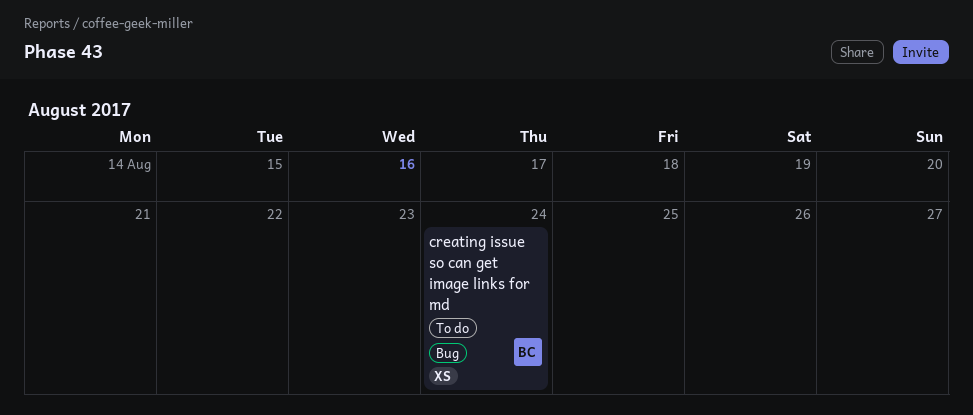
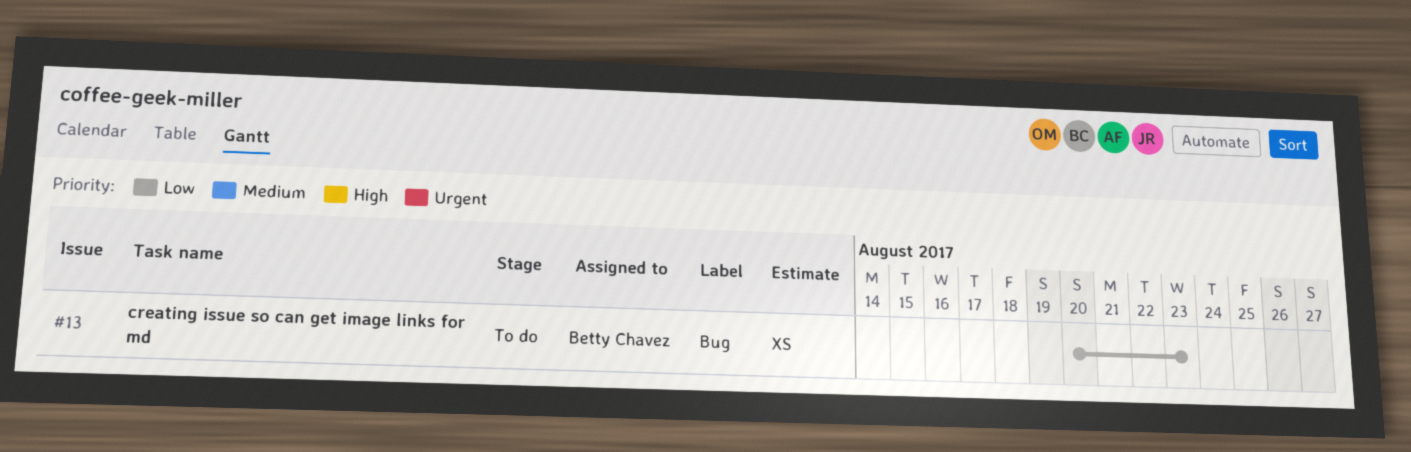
creating issue so can get image links for md, due: Aug 24 -> Aug 23

